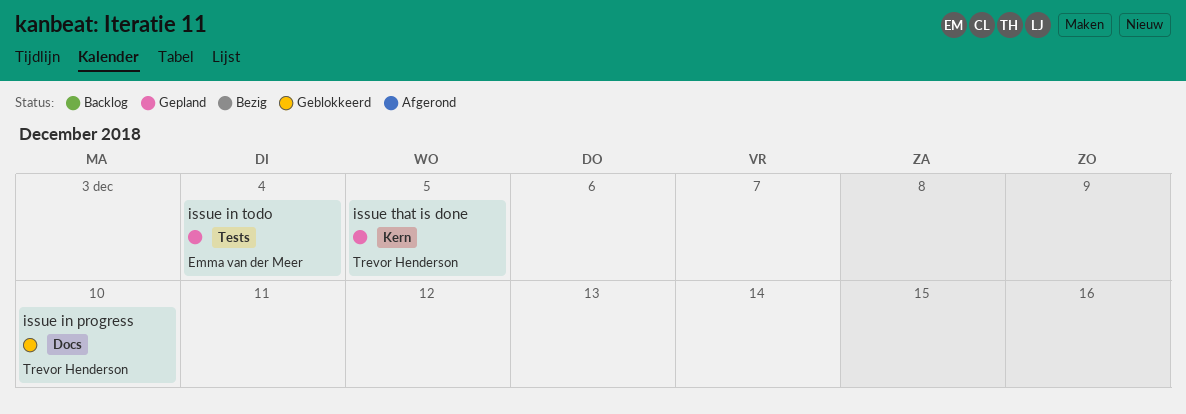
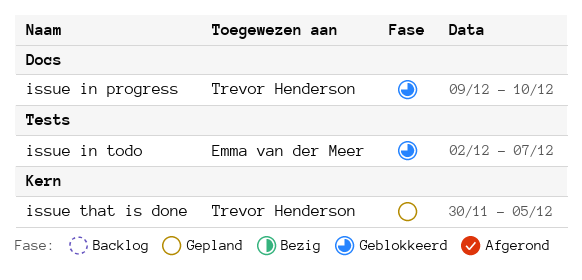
issue in todo, status: Gepland -> Geblokkeerd
issue in todo, due: Dec 4 -> Dec 7

